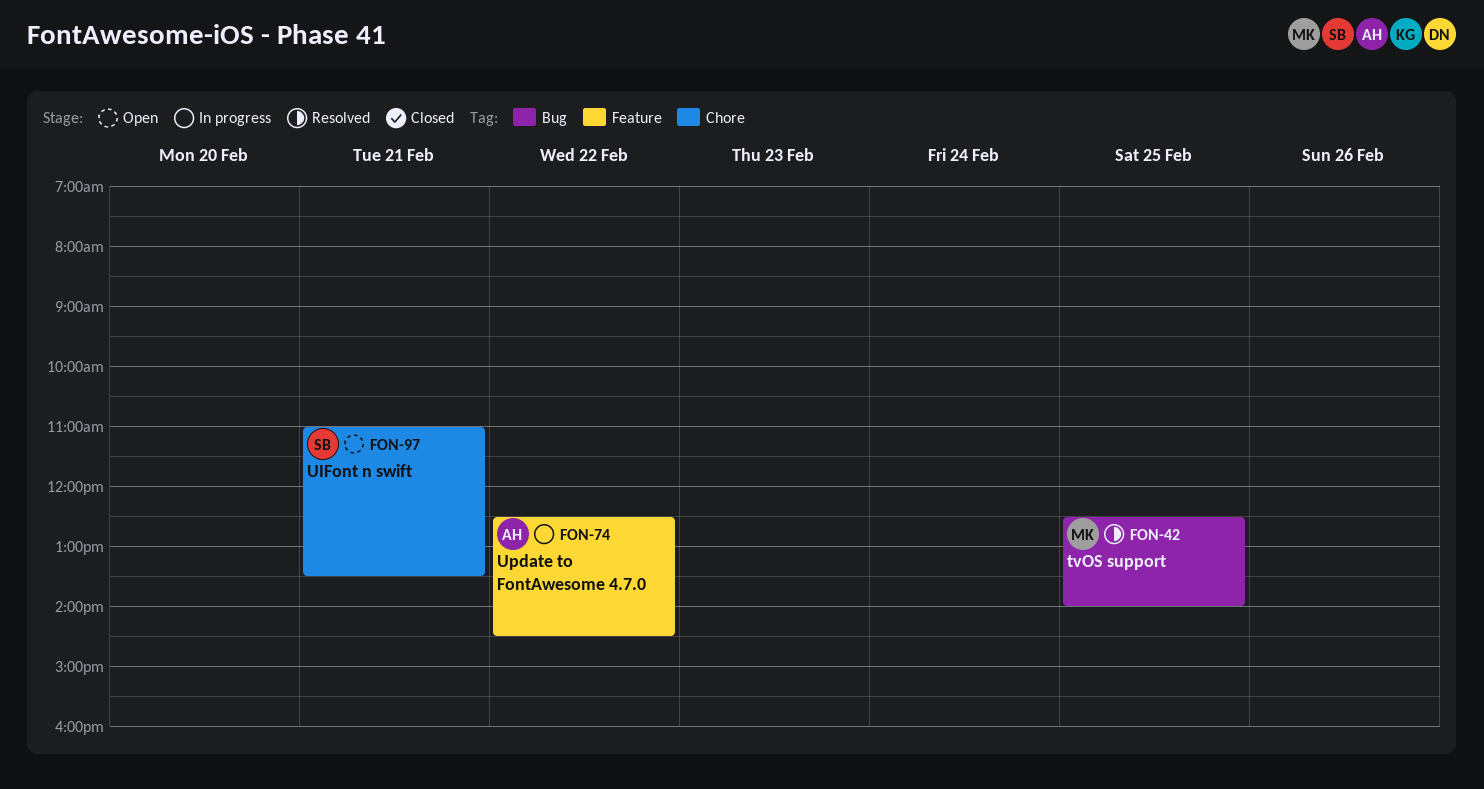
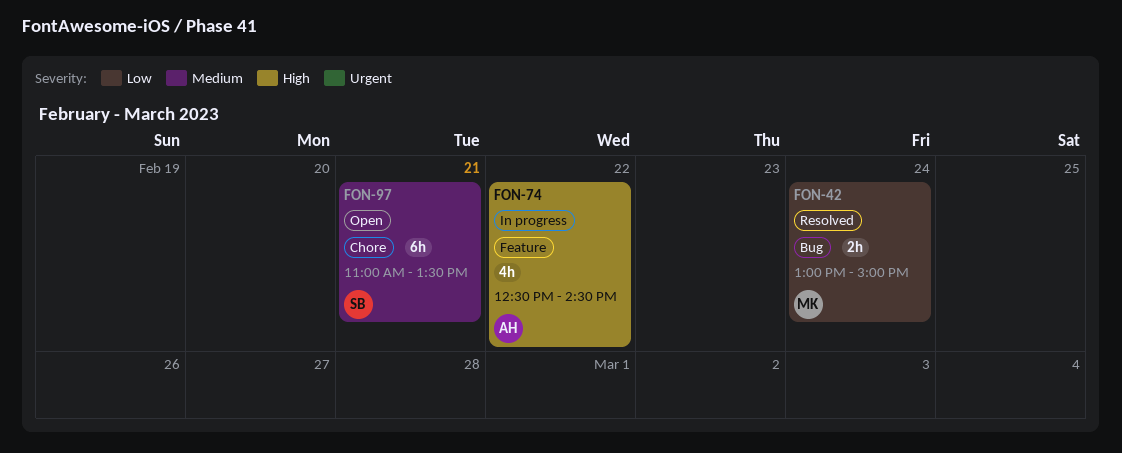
FON-42, day: Feb 25 -> Feb 24
FON-42, begins: 12:30 -> 13:00
FON-42, ends: 14:00 -> 15:00

